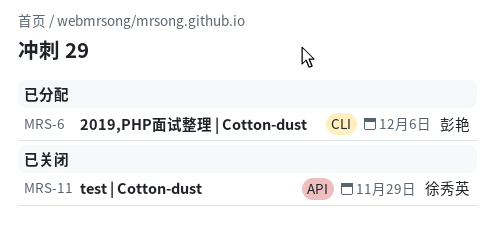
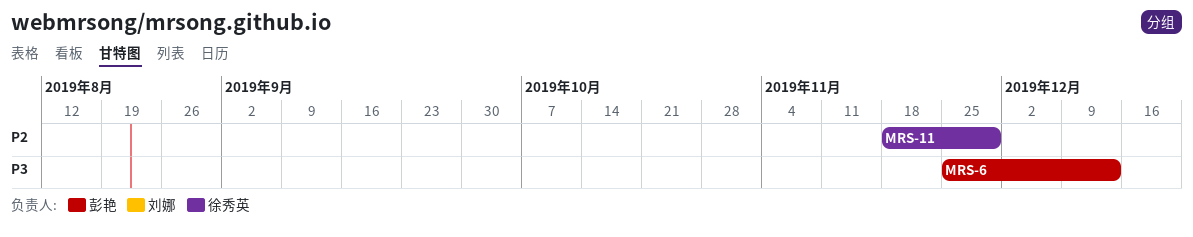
MRS-6, due: Dec 6 -> Dec 13

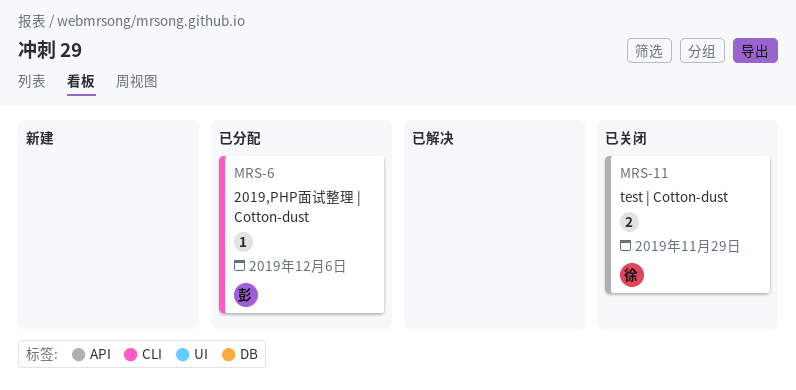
MRS-6, due: Dec 13 -> Dec 6

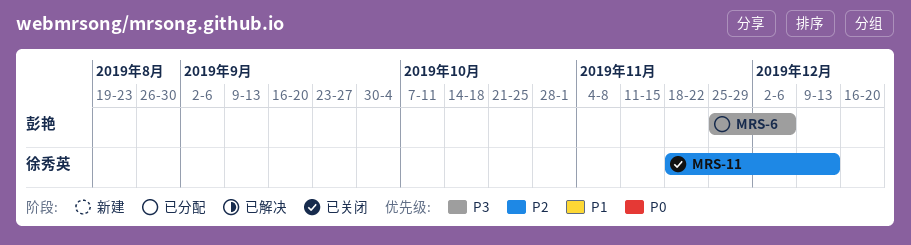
MRS-11, due: Nov 29 -> Dec 13

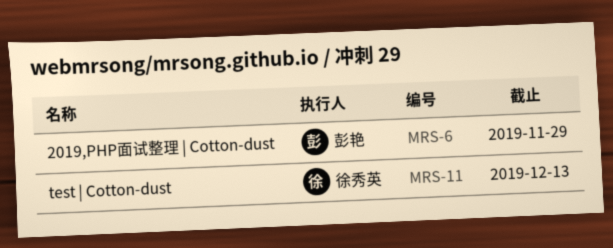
MRS-6, due: Dec 6 -> Nov 29

